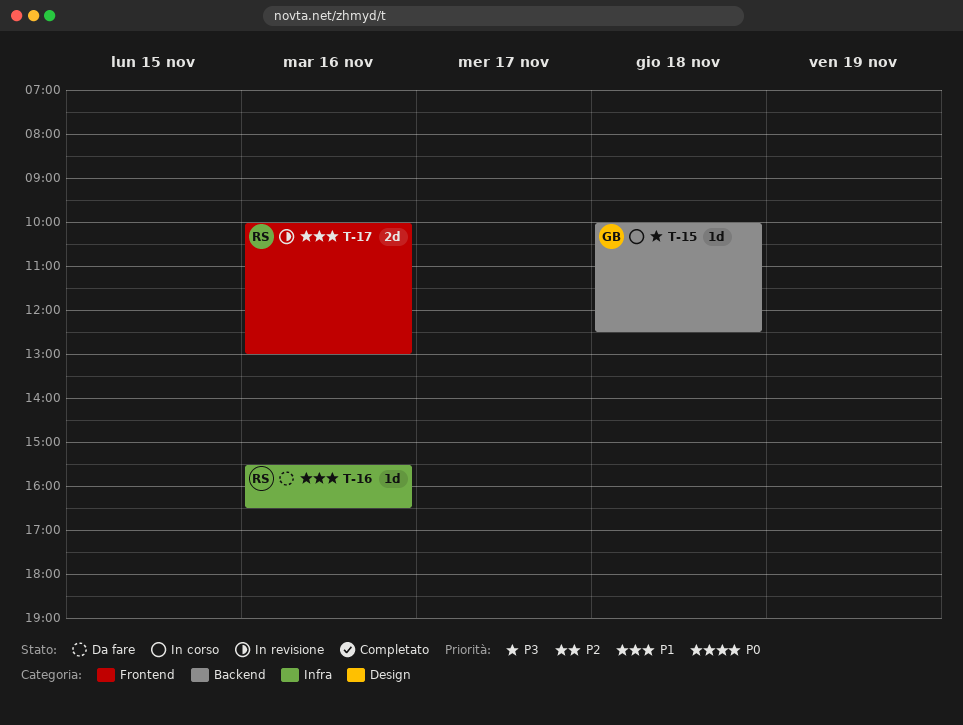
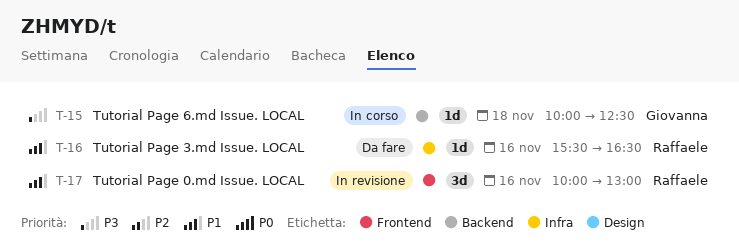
T-17, estimate: 2d -> 3d

